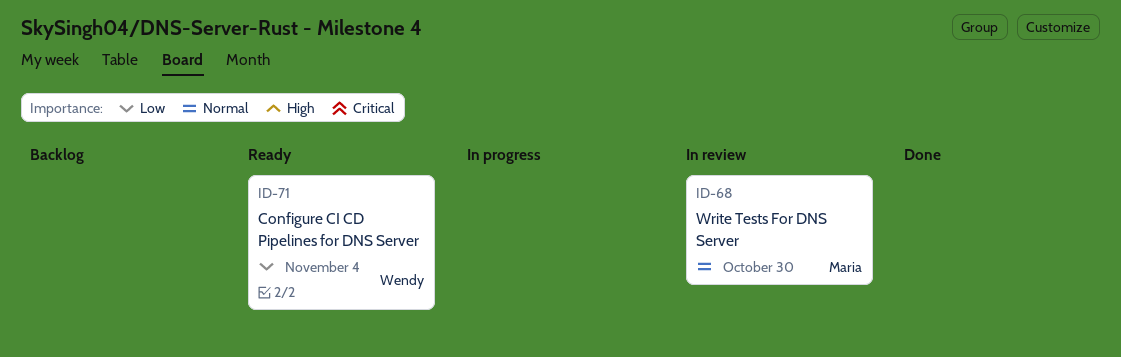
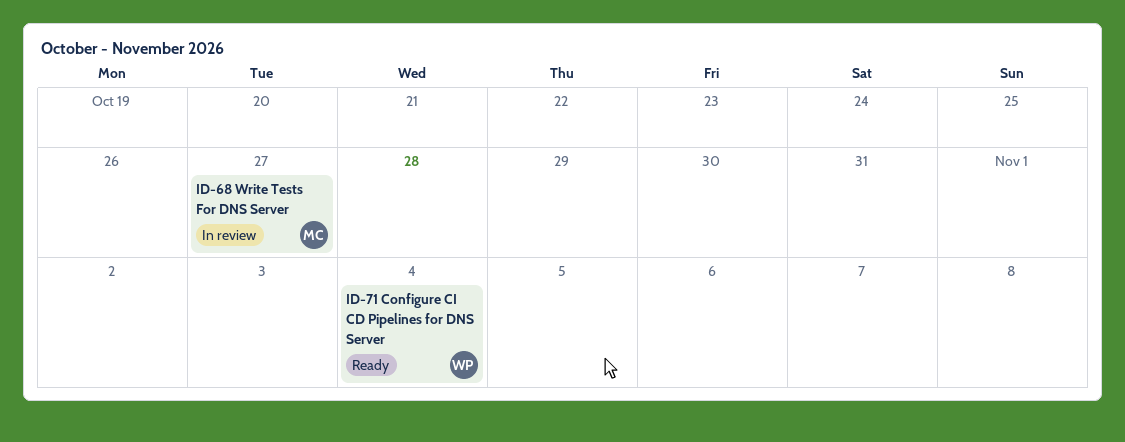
ID-68, due: Oct 30 -> Oct 27

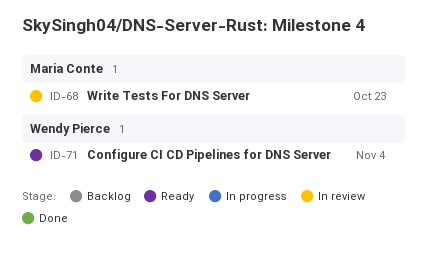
ID-68, due: Oct 27 -> Oct 23

